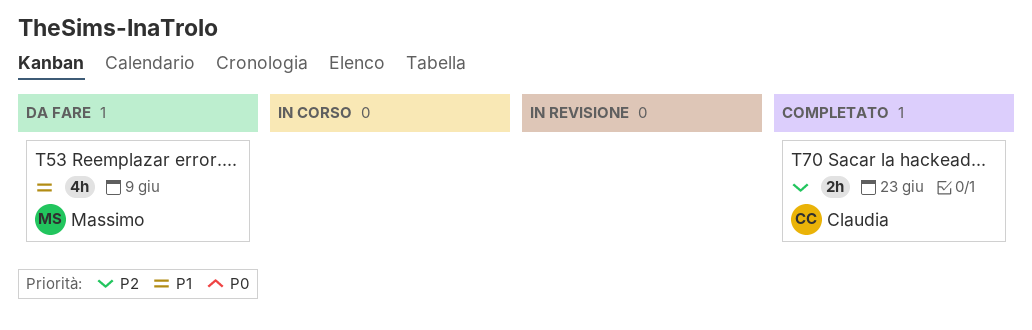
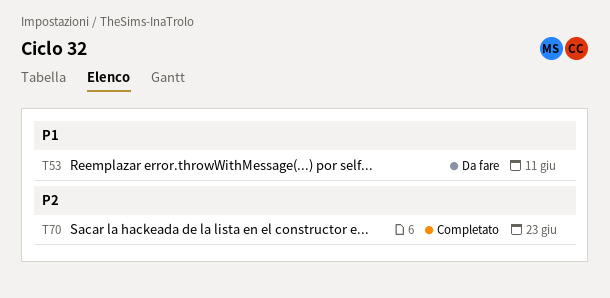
T53, due: Jun 9 -> Jun 11

